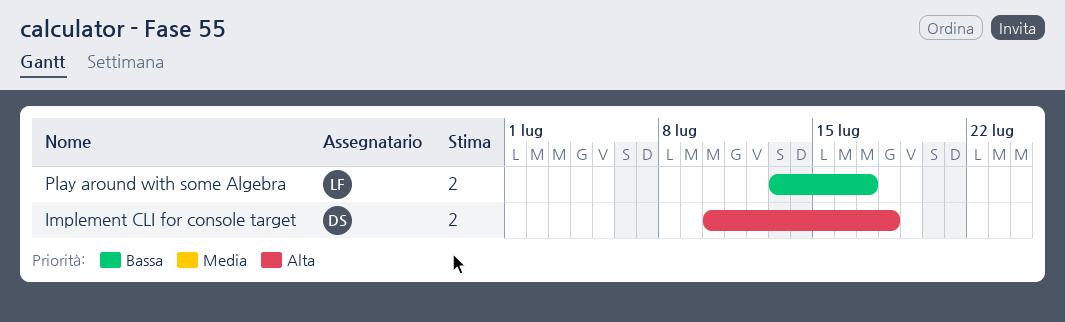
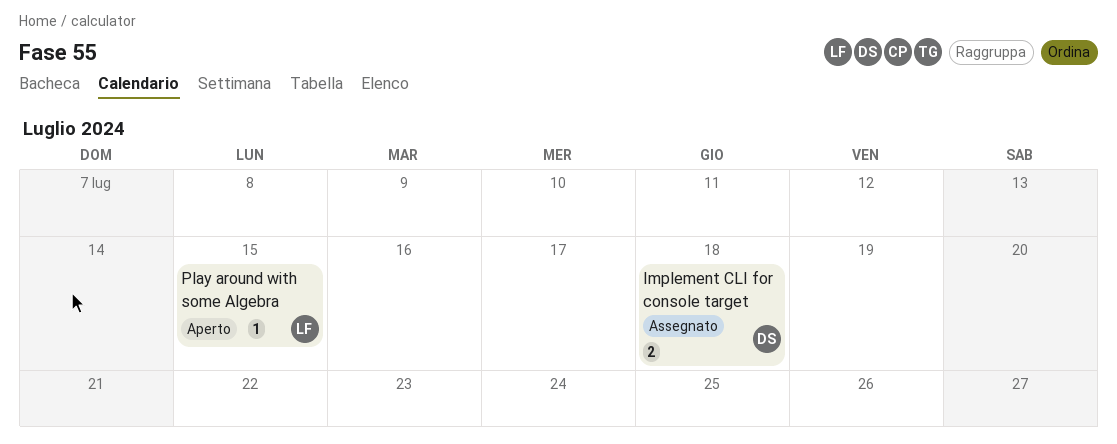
Play around with some Algebra, estimate: 2 -> 1
Play around with some Algebra, due: Jul 17 -> Jul 15

